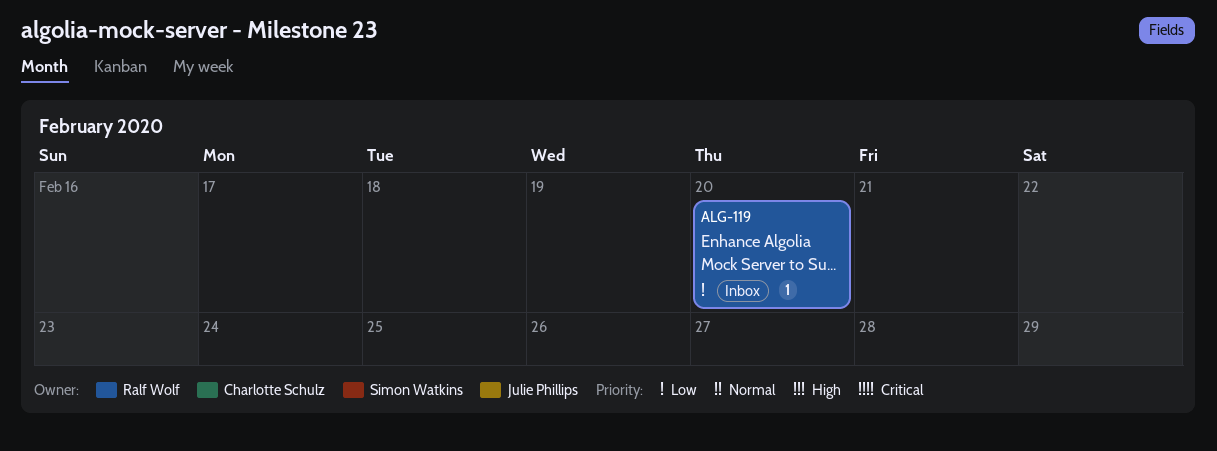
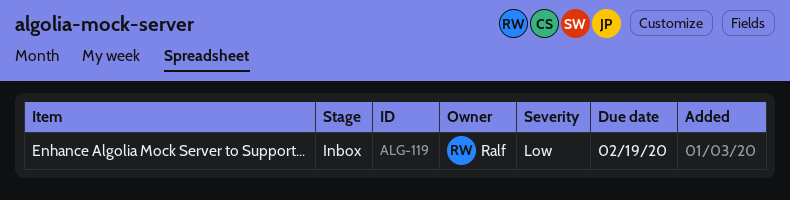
ALG-119, due: Feb 20 -> Feb 19

